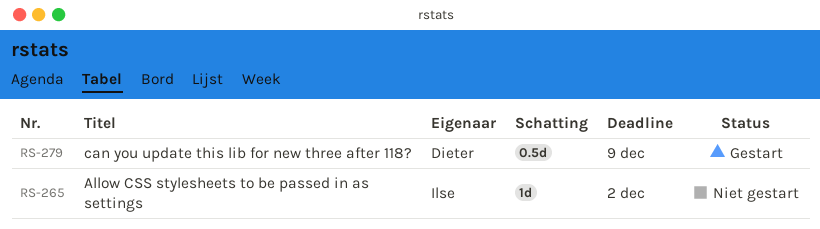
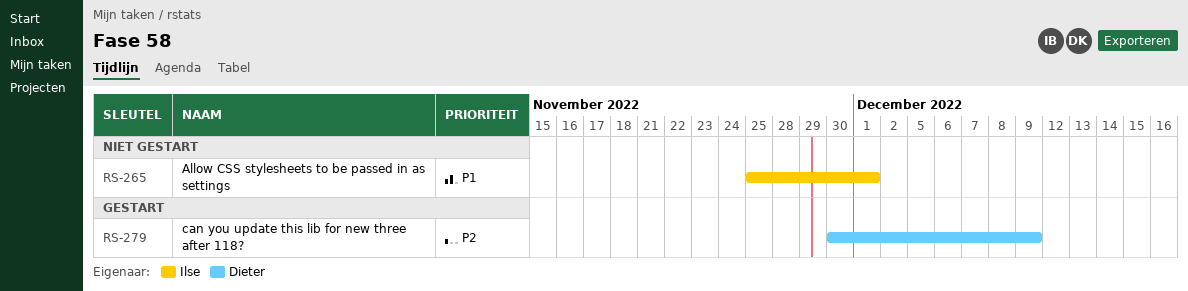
RS-265, due: Dec 2 -> Dec 1

